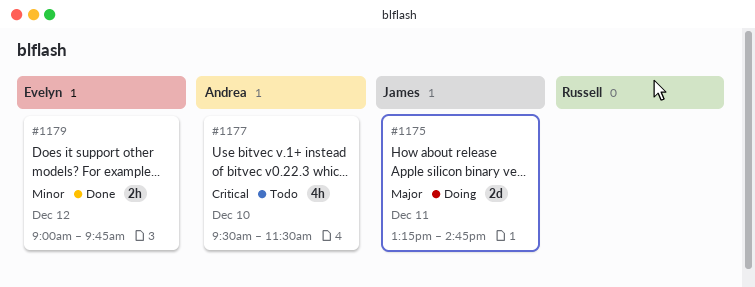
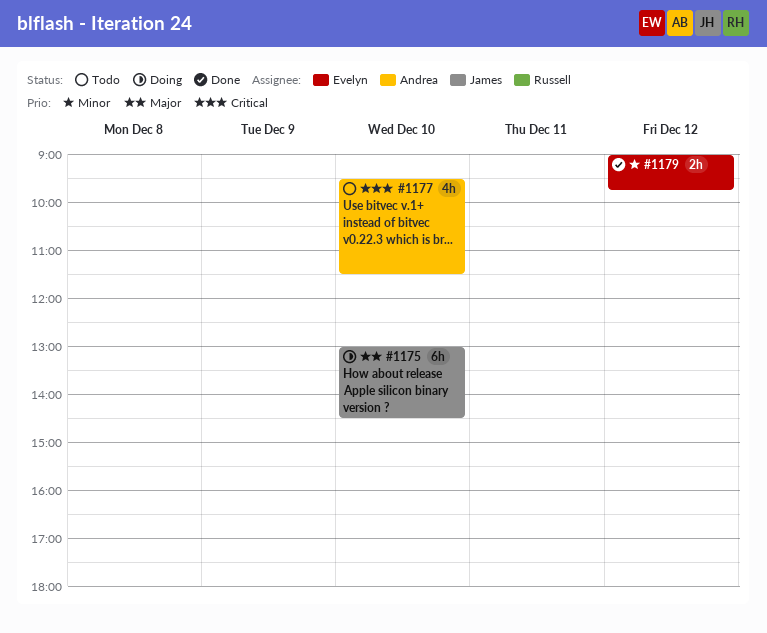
#1175, estimate: 2d -> 6h
#1175, day: Dec 11 -> Dec 10
#1175, begins: 13:15 -> 13:00
#1175, ends: 14:45 -> 14:30

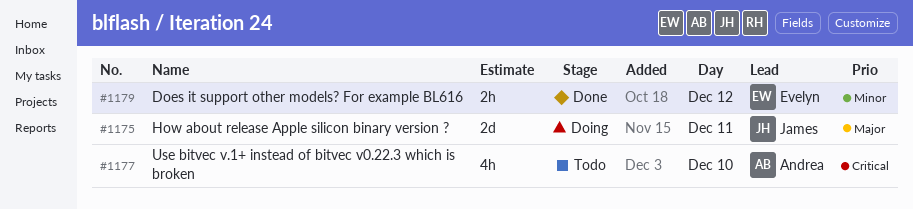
#1175, estimate: 6h -> 2d
#1175, day: Dec 10 -> Dec 11

